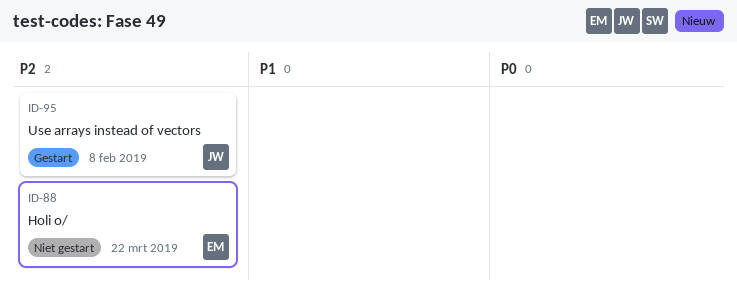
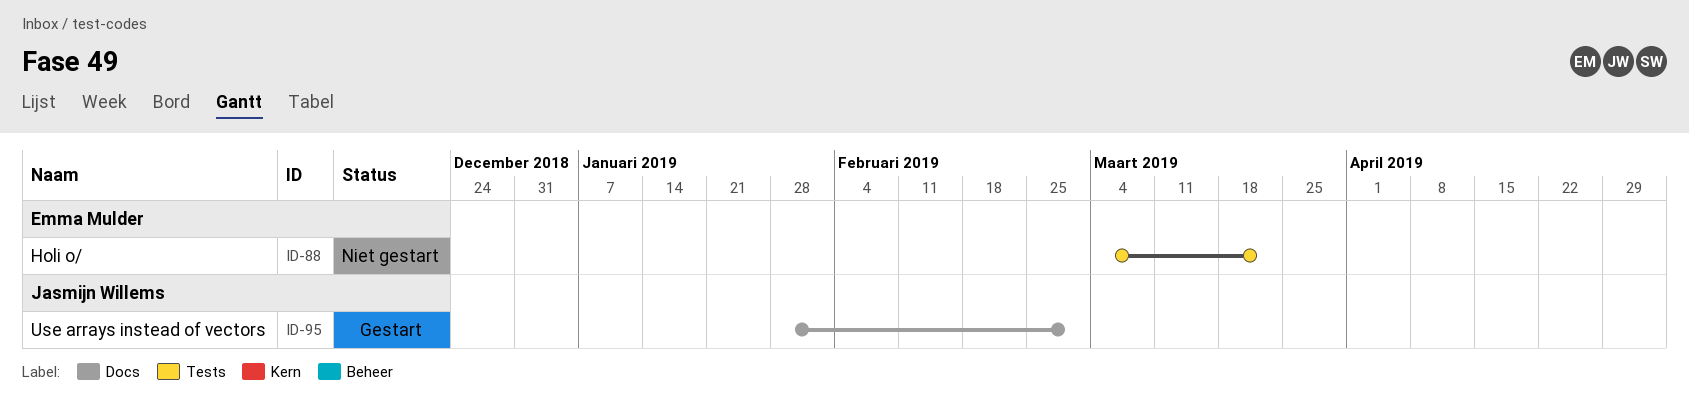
ID-95, due: Feb 8 -> Mar 1

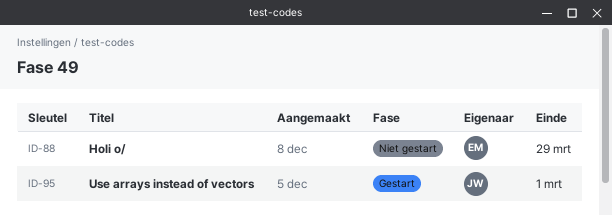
ID-88, due: Mar 22 -> Mar 29

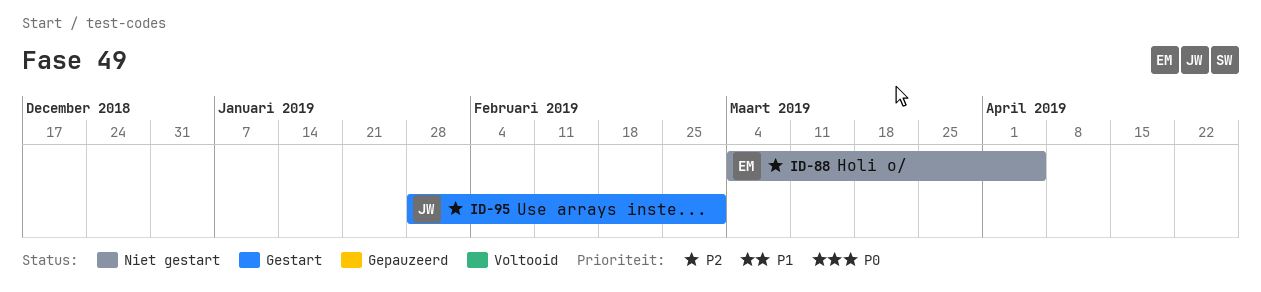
ID-88, due: Mar 29 -> Apr 5

